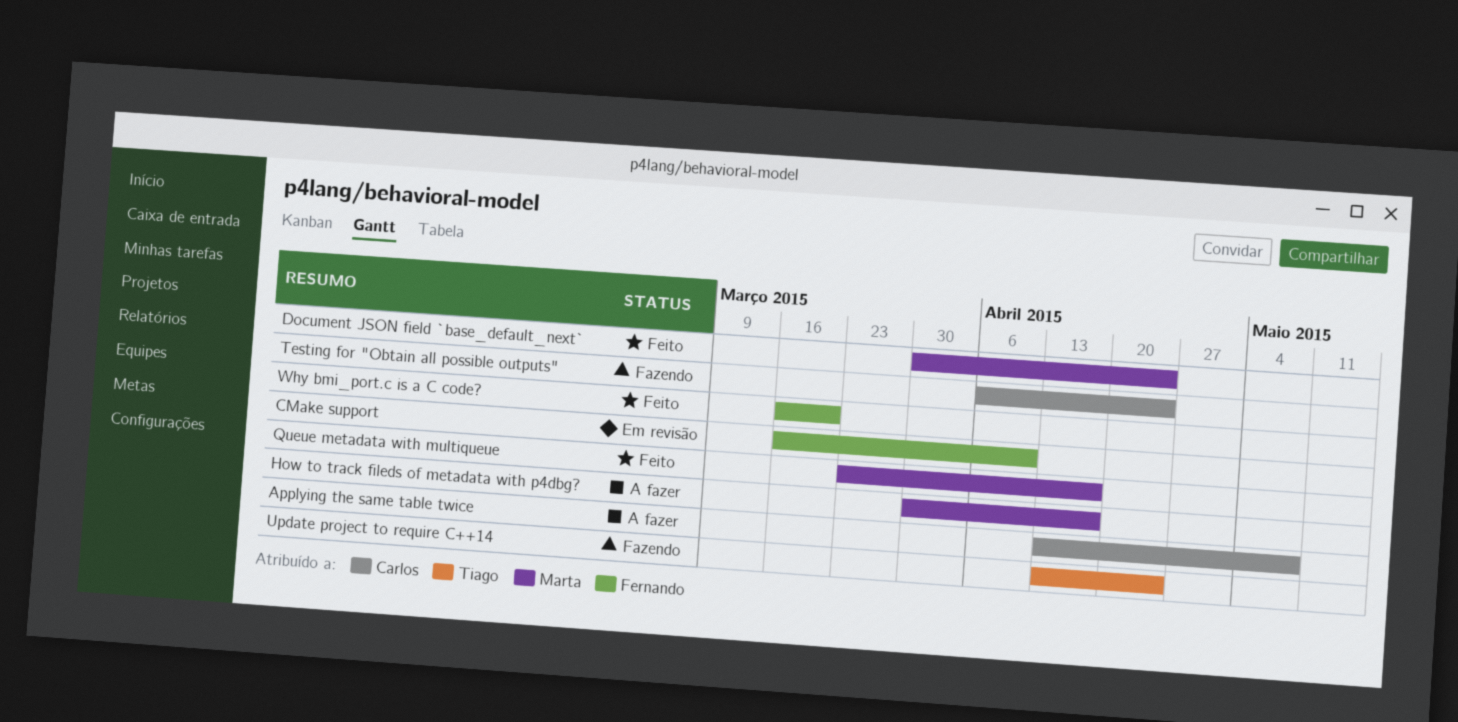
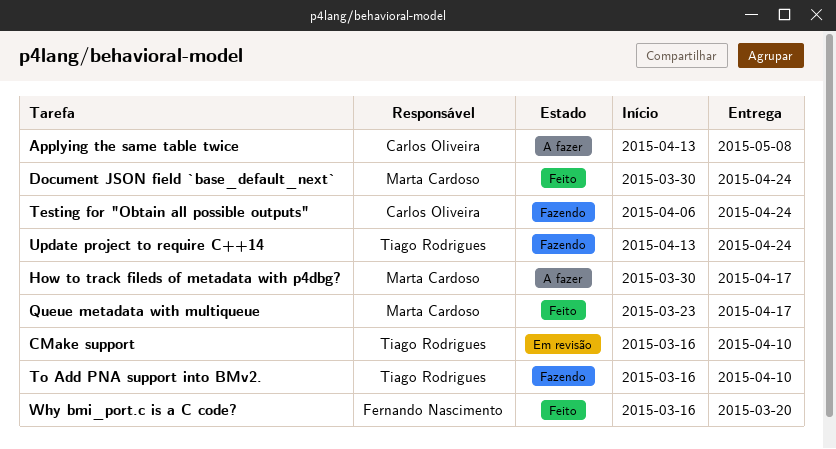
CMake support, owner: Fernando Nascimento -> Tiago Rodrigues
To Add PNA support into BMv2.: none -> present

